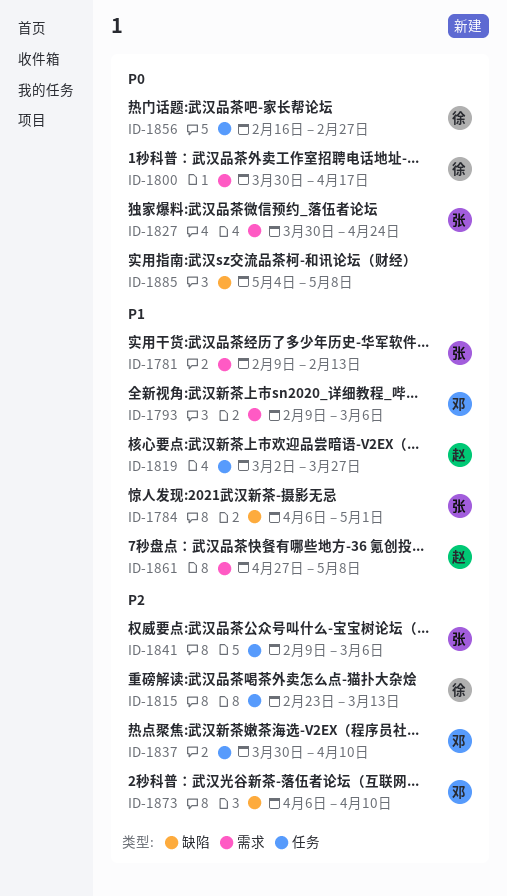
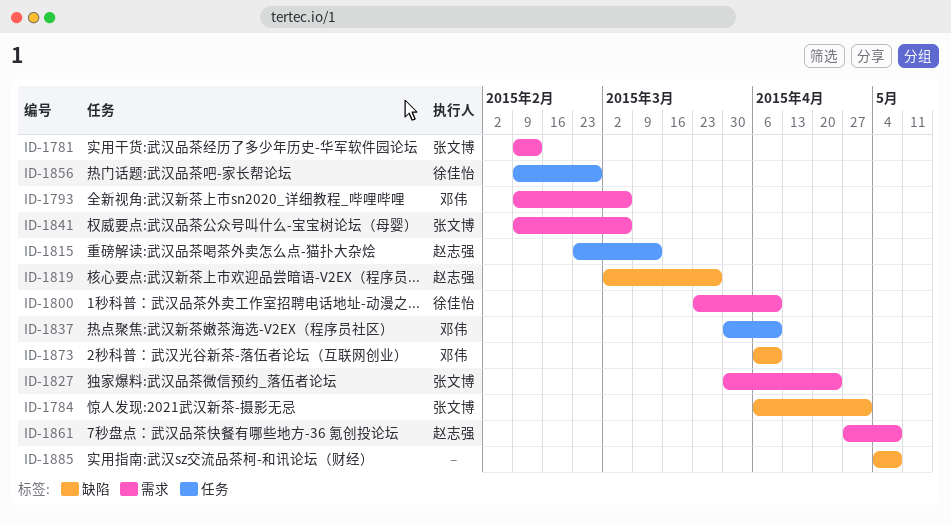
ID-1800, start: Mar 30 -> Mar 23
ID-1800, due: Apr 17 -> Apr 10
ID-1815, owner: 徐佳怡 -> 赵志强
ID-1819, label: 任务 -> 缺陷
ID-1841, label: 任务 -> 需求
ID-1856, start: Feb 16 -> Feb 9

